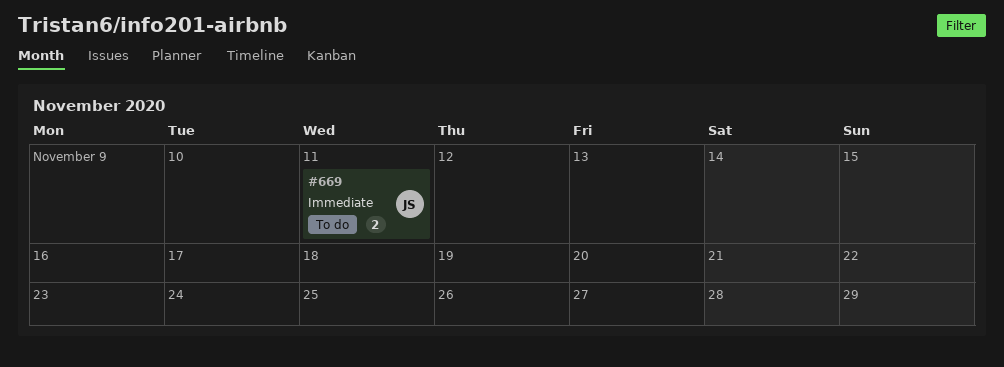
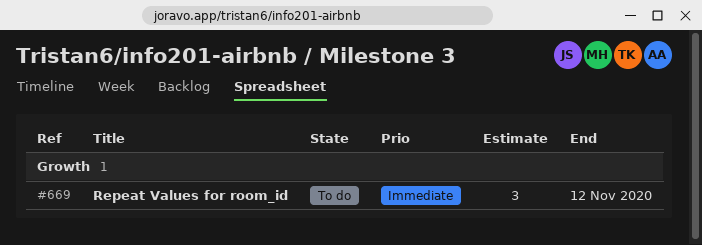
#669, estimate: 2 -> 3
#669, due: Nov 11 -> Nov 12

